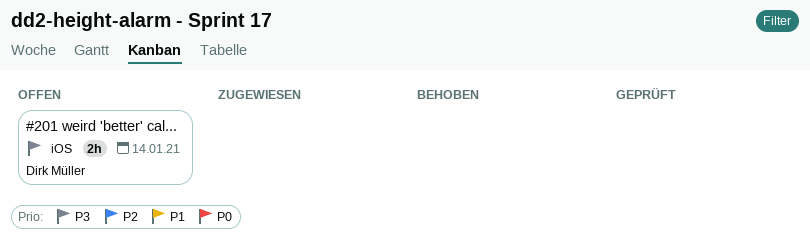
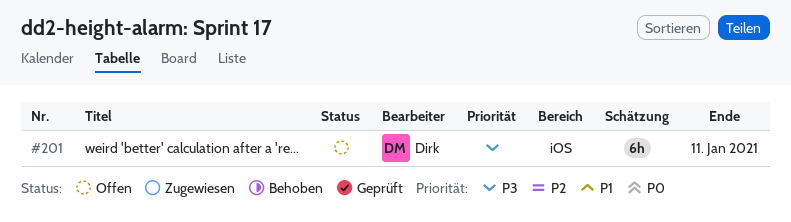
#201, estimate: 2h -> 6h
#201, due: Jan 14 -> Jan 11

